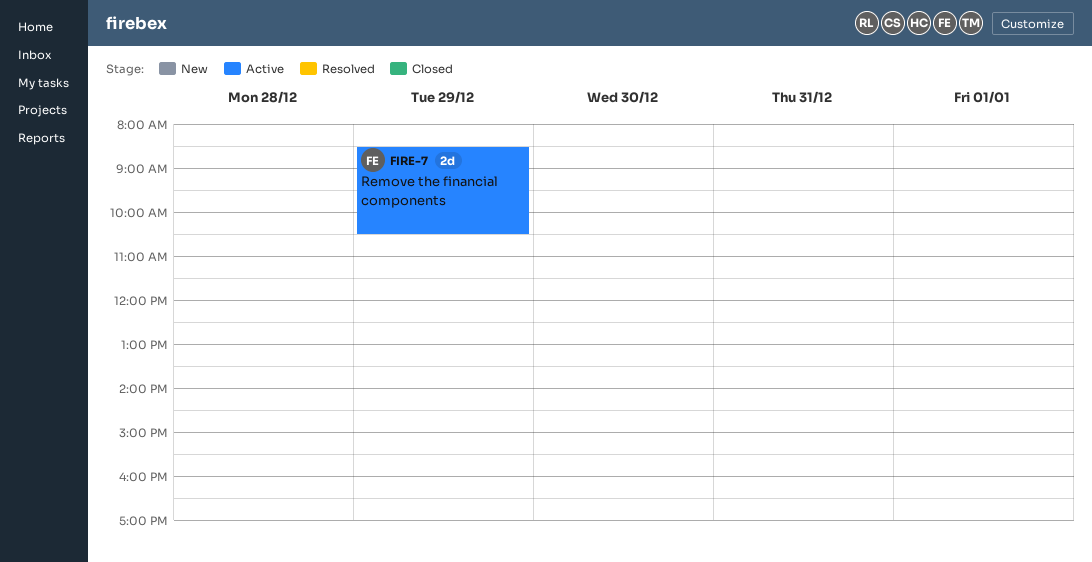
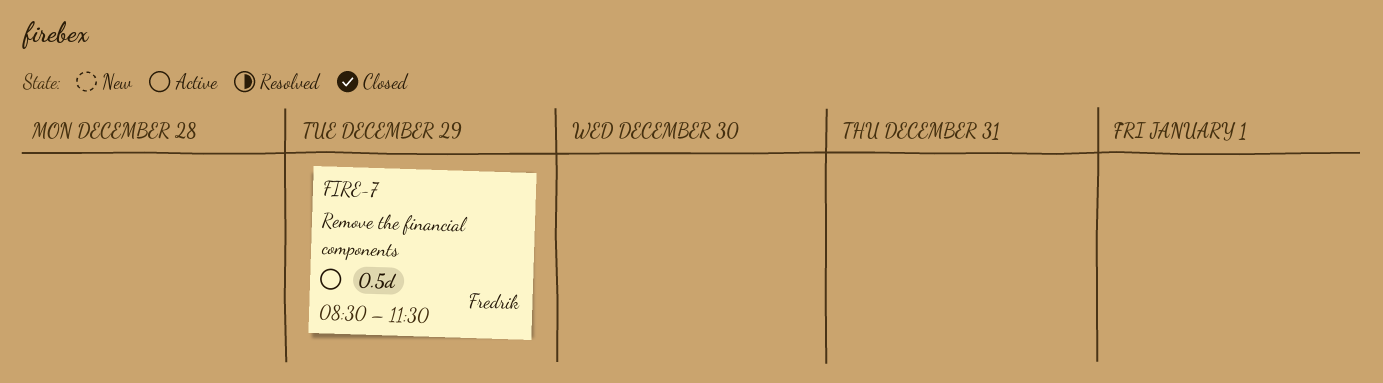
FIRE-7, estimate: 2d -> 0.5d
FIRE-7, ends: 10:30 -> 11:30

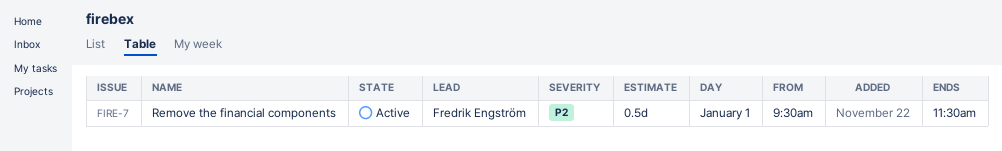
FIRE-7, day: Dec 29 -> Jan 1
FIRE-7, begins: 08:30 -> 09:30

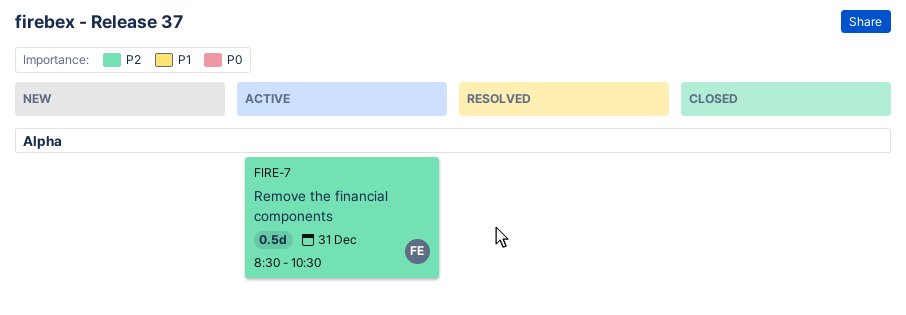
FIRE-7, day: Jan 1 -> Dec 31
FIRE-7, begins: 09:30 -> 08:30
FIRE-7, ends: 11:30 -> 10:30

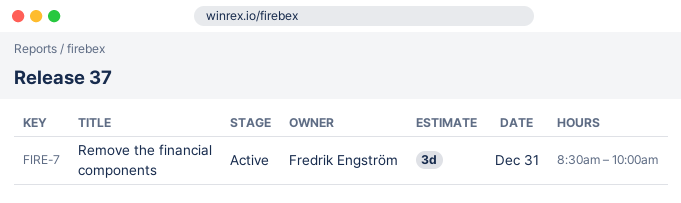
FIRE-7, estimate: 0.5d -> 3d
FIRE-7, ends: 10:30 -> 10:00

